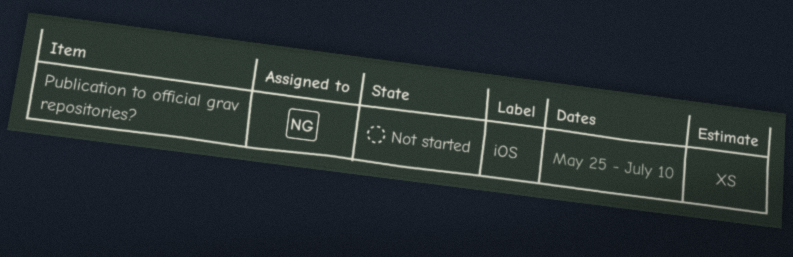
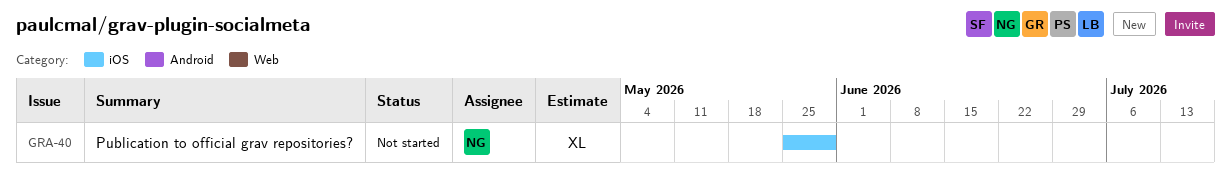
Publication to official grav repositories?, estimate: XS -> XL
Publication to official grav repositories?, due: Jul 10 -> May 29

